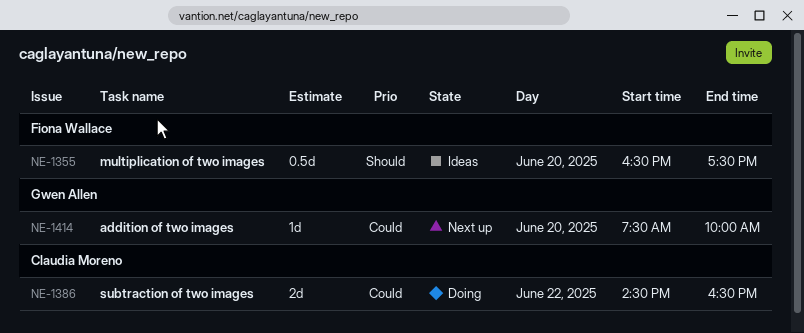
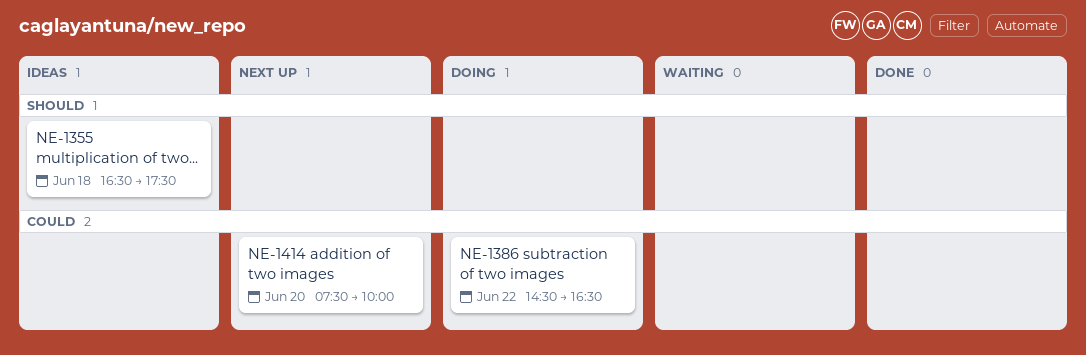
NE-1355, day: Jun 20 -> Jun 18

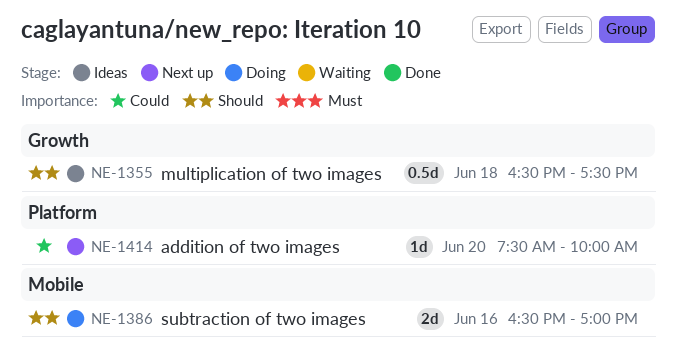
NE-1386, priority: Could -> Should
NE-1386, day: Jun 22 -> Jun 16
NE-1386, begins: 14:30 -> 16:30
NE-1386, ends: 16:30 -> 17:00

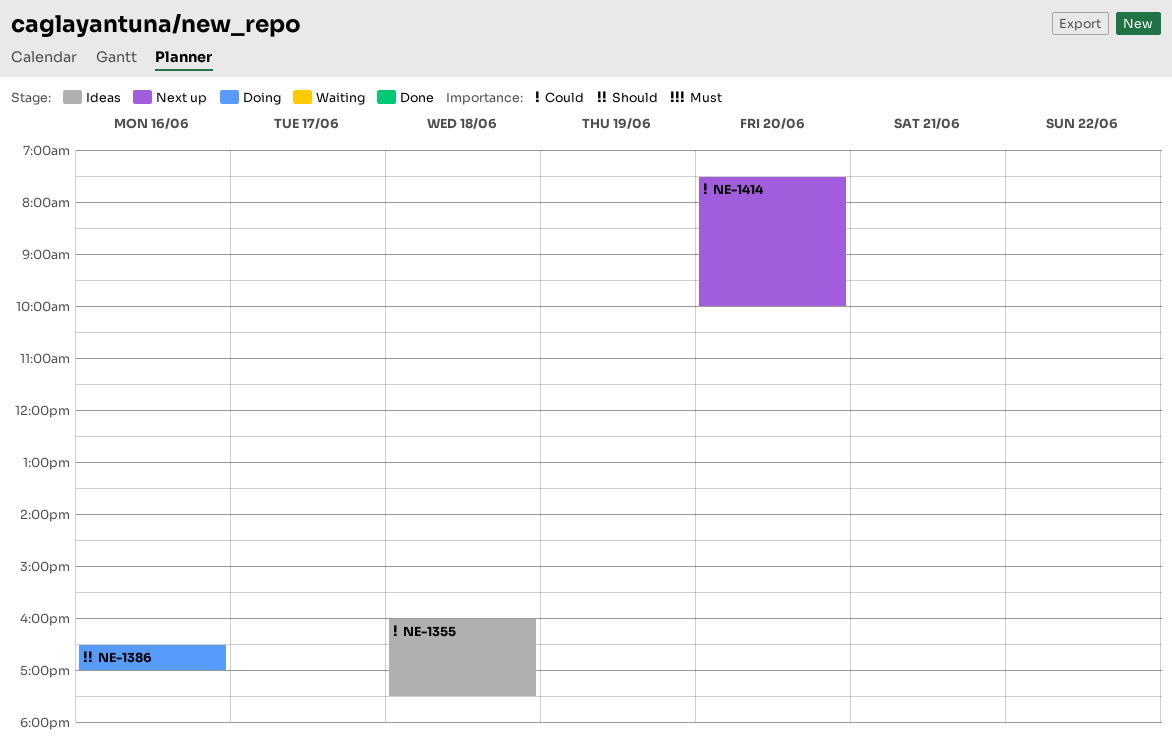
NE-1355, priority: Should -> Could
NE-1355, begins: 16:30 -> 16:00

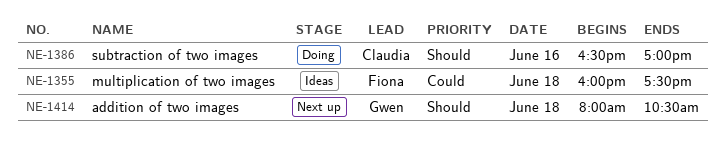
NE-1414, priority: Could -> Should
NE-1414, day: Jun 20 -> Jun 18
NE-1414, begins: 07:30 -> 08:00
NE-1414, ends: 10:00 -> 10:30

